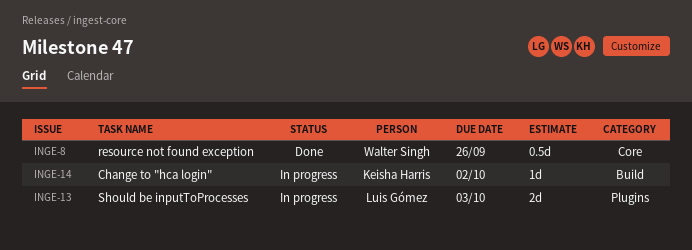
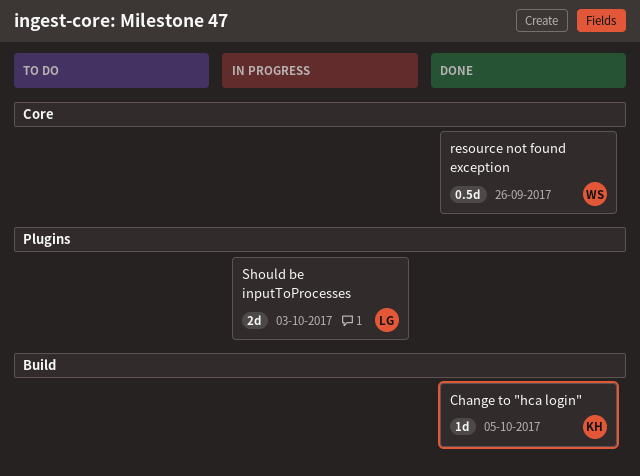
Change to "hca login", status: In progress -> Done
Change to "hca login", due: Oct 2 -> Oct 5

